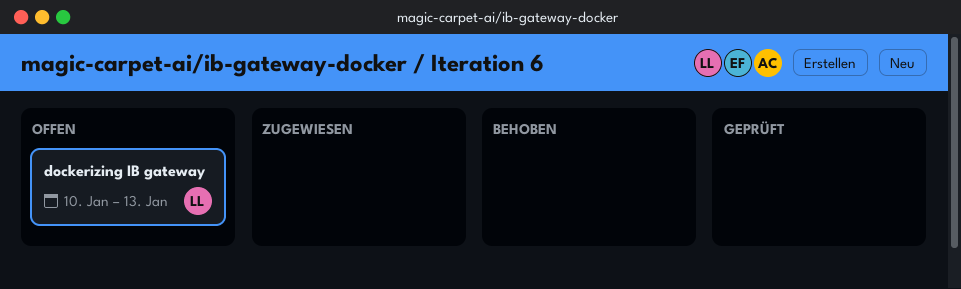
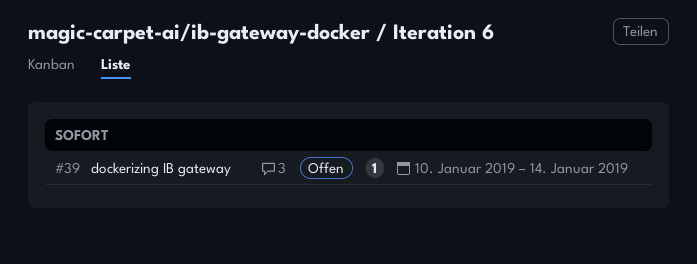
dockerizing IB gateway, due: Jan 13 -> Jan 14

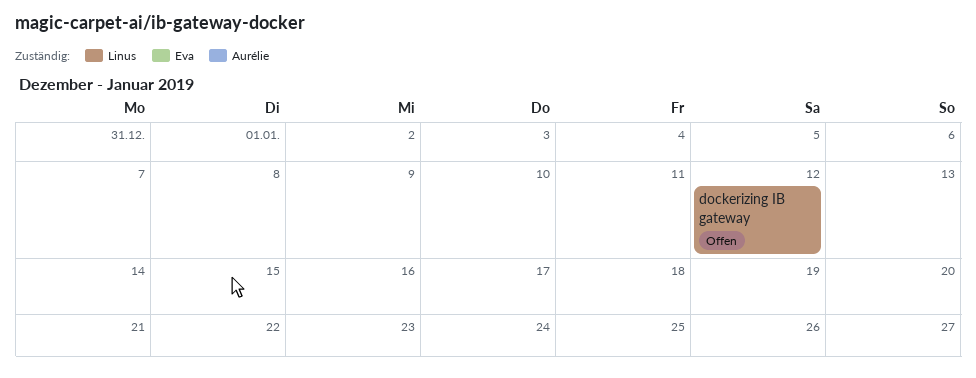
dockerizing IB gateway, due: Jan 14 -> Jan 12

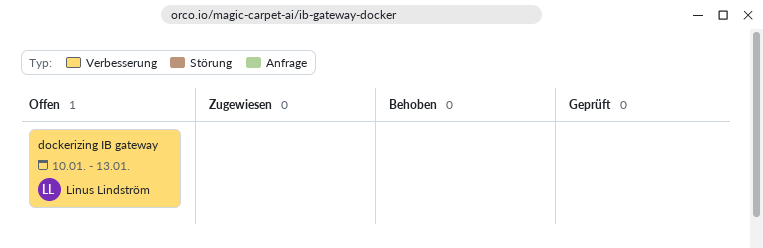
dockerizing IB gateway, due: Jan 12 -> Jan 13

